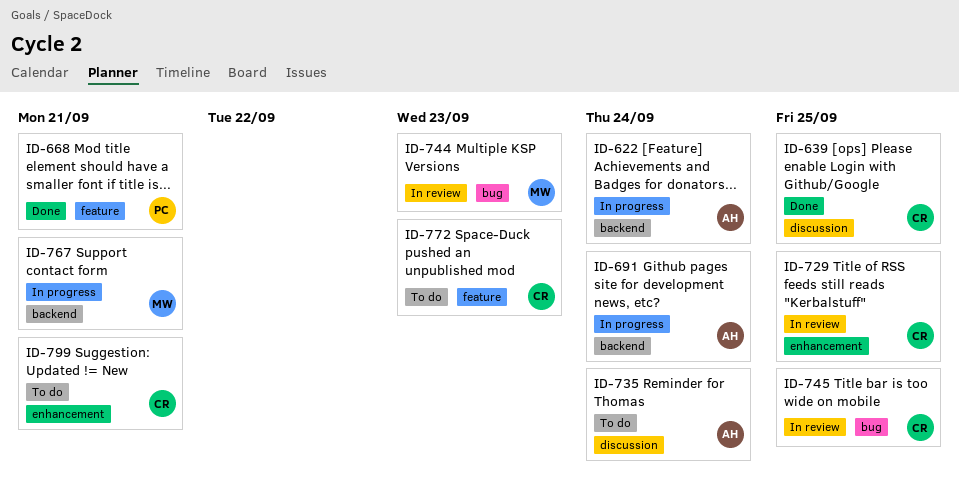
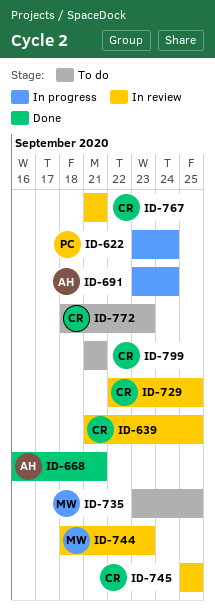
ID-622, owner: AH -> PC
ID-639, status: Done -> In review
ID-668, owner: PC -> AH
ID-735, owner: AH -> MW
ID-735, due: Sep 24 -> Sep 25
ID-767, status: In progress -> In review
ID-767, owner: MW -> CR

